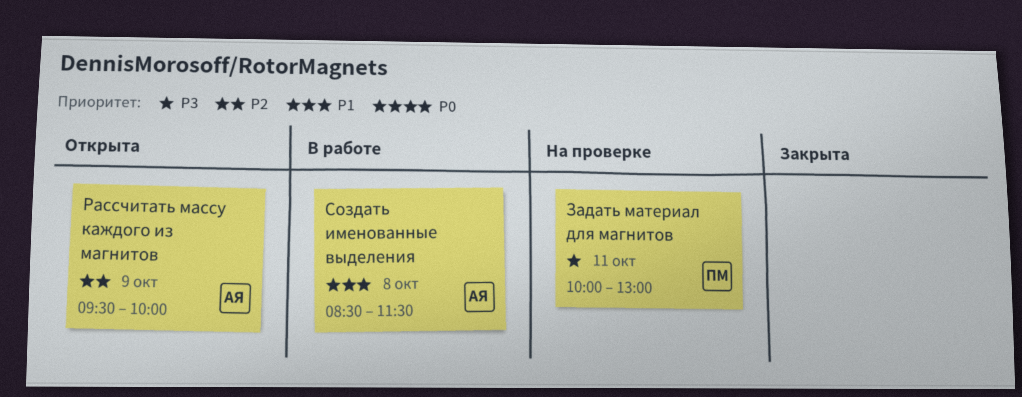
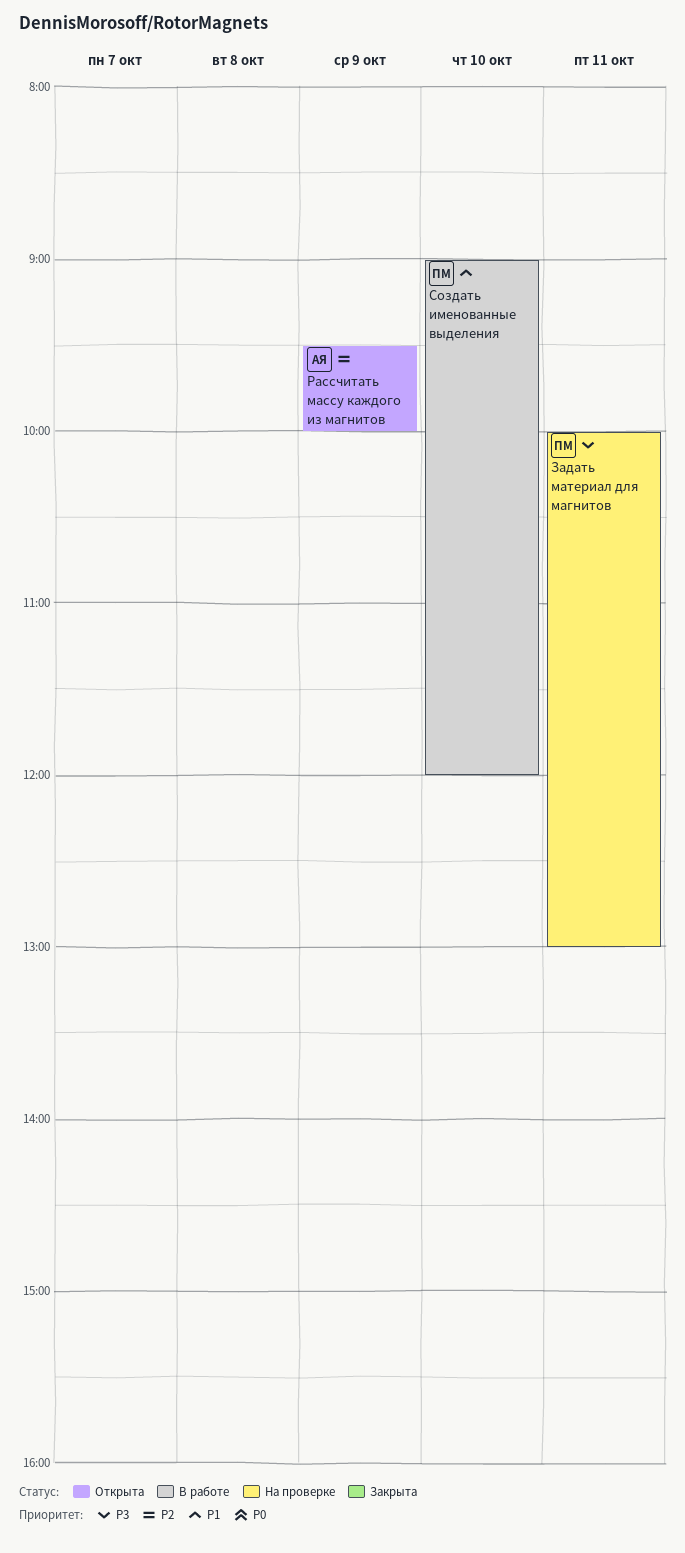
Создать именованные выделения, owner: АЯ -> ПМ
Создать именованные выделения, day: Oct 8 -> Oct 10
Создать именованные выделения, begins: 08:30 -> 09:00
Создать именованные выделения, ends: 11:30 -> 12:00

